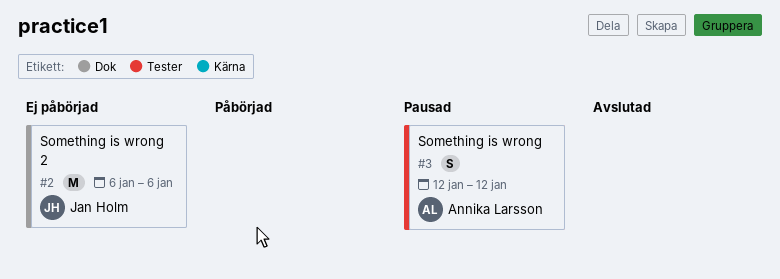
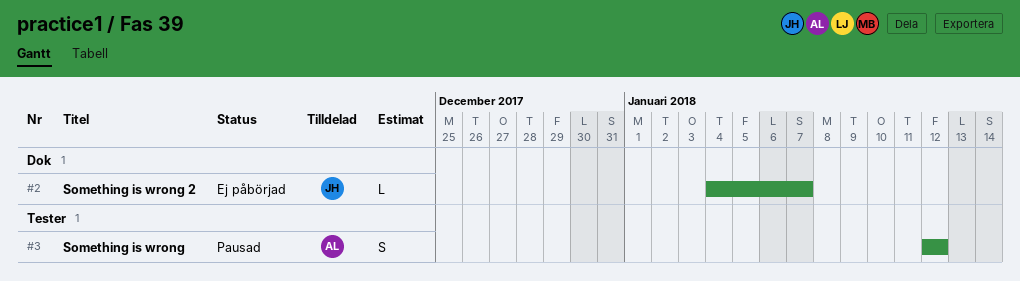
#2, estimate: M -> L
#2, start: Jan 6 -> Jan 4
#2, due: Jan 6 -> Jan 7

